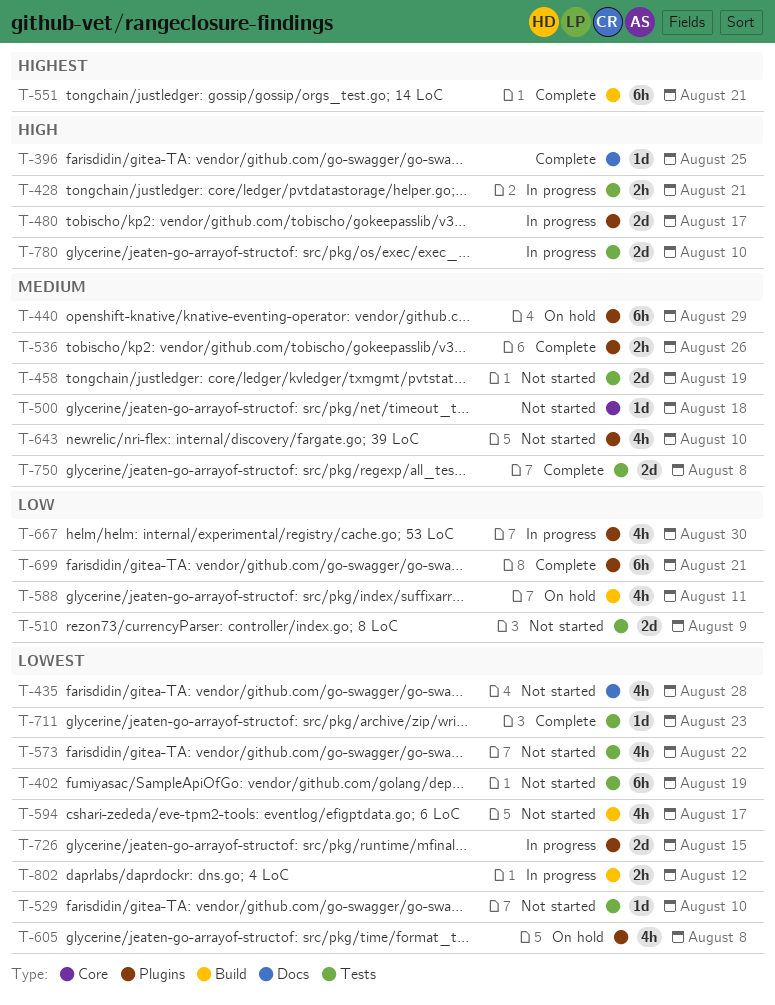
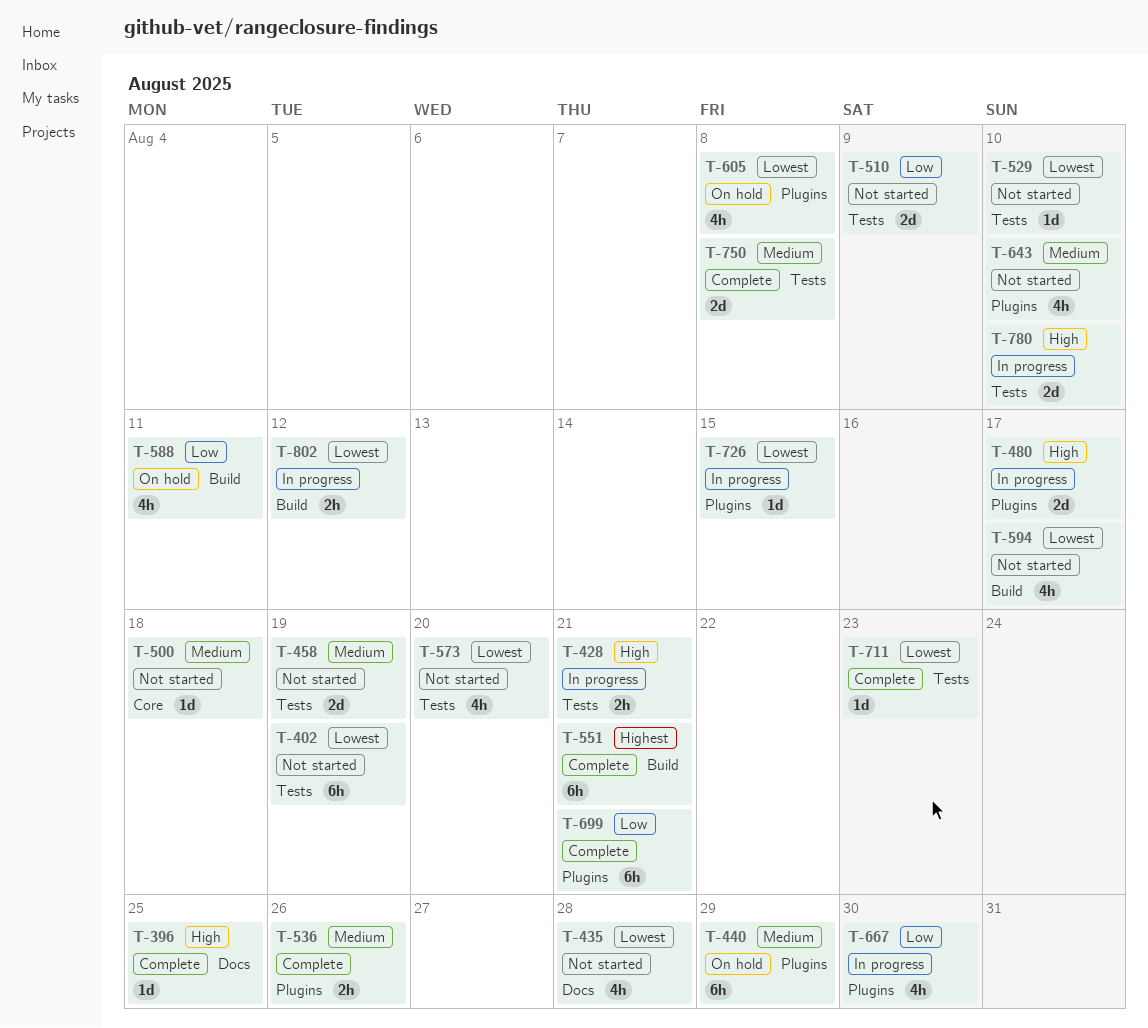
T-573, due: Aug 22 -> Aug 20
T-726, estimate: 2d -> 1d

